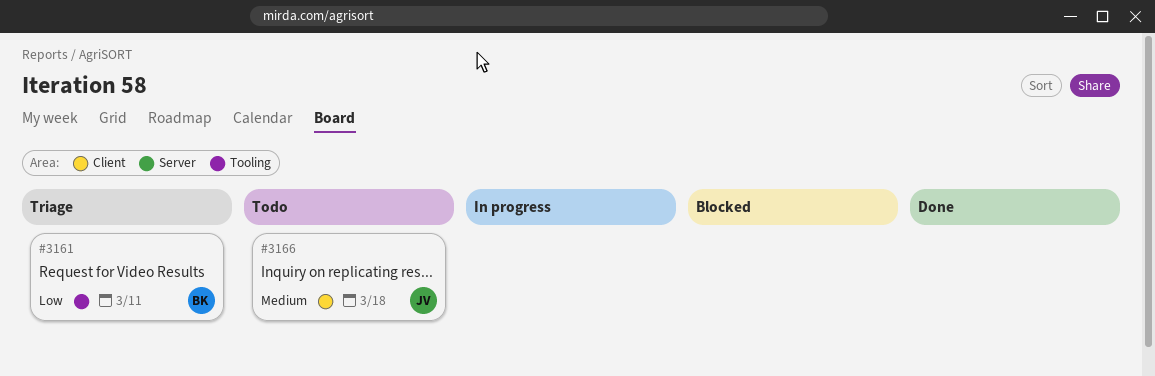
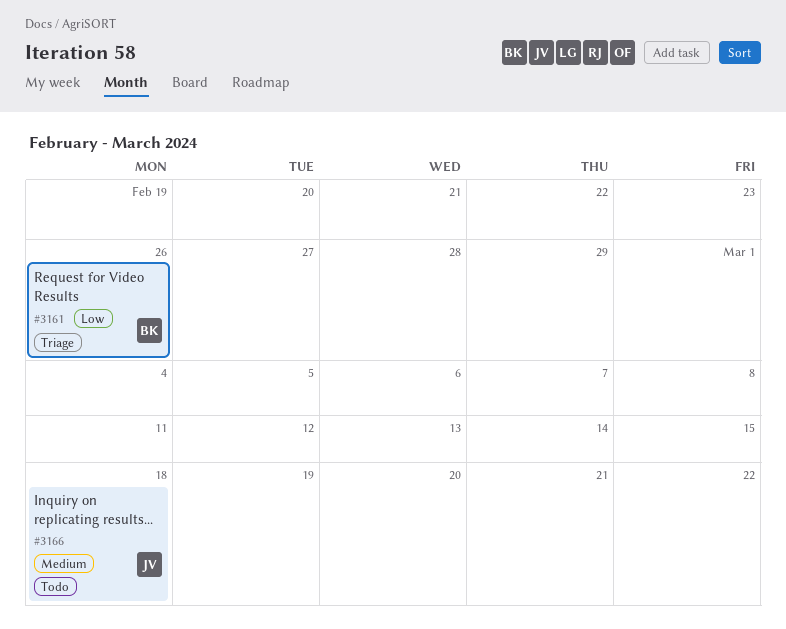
#3161, due: Mar 11 -> Feb 26

